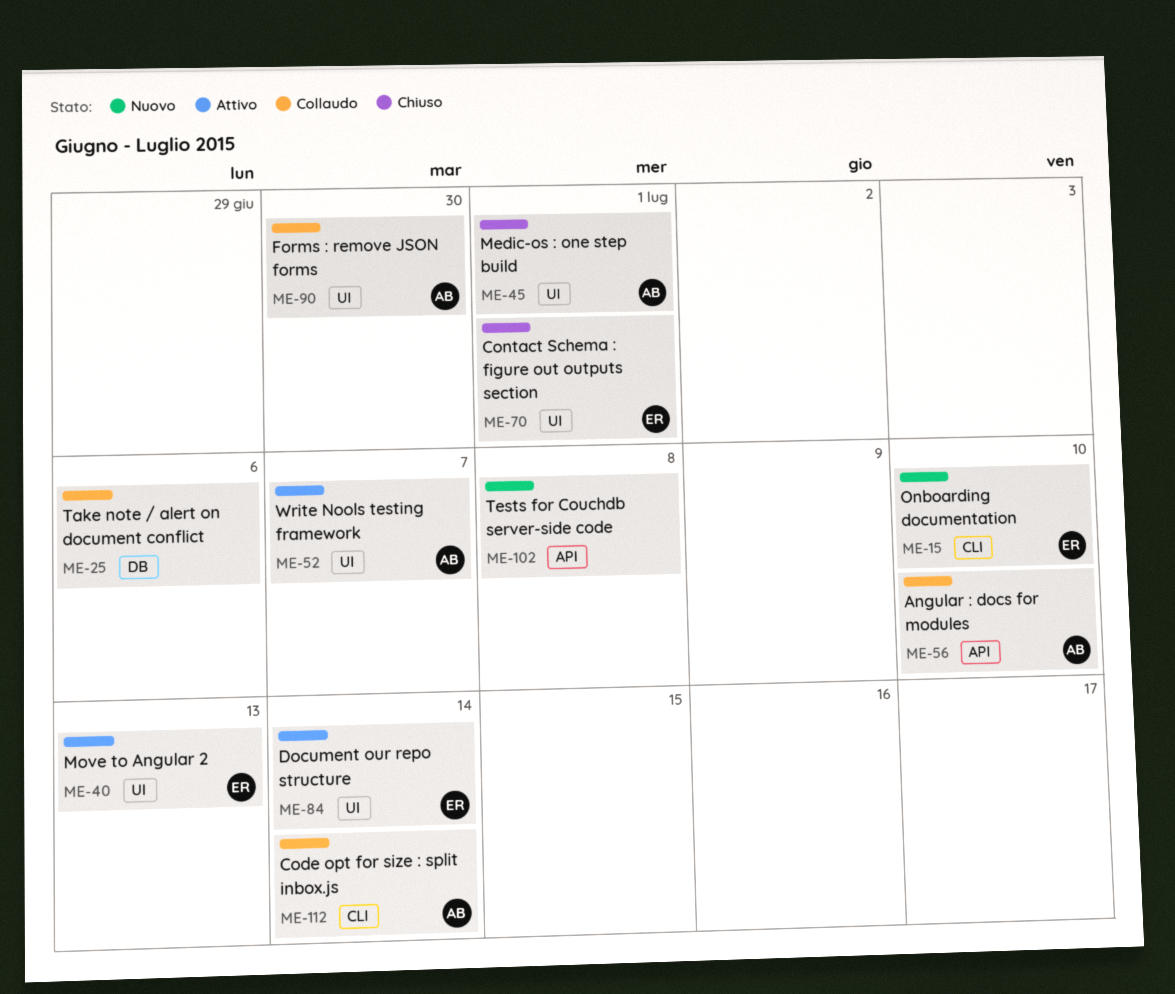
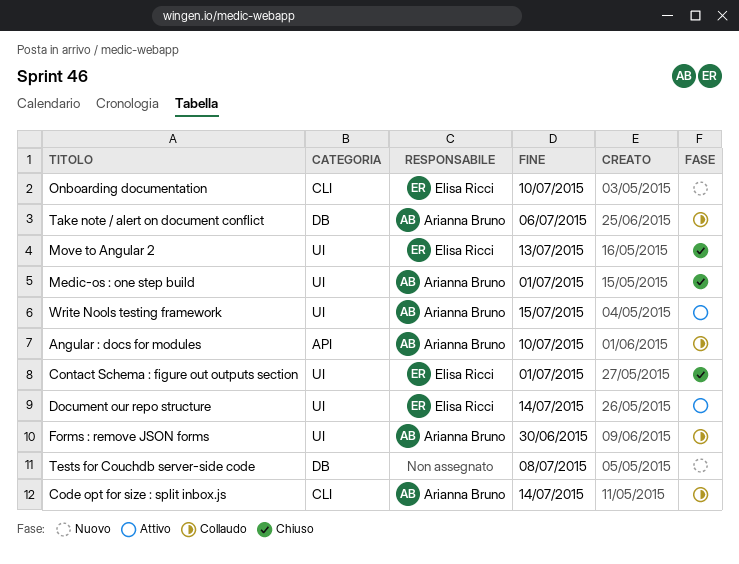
Move to Angular 2, status: Attivo -> Chiuso
Take note / alert on document conflict, owner: none -> Arianna Bruno
Tests for Couchdb server-side code, label: API -> DB
Write Nools testing framework, due: Jul 7 -> Jul 15

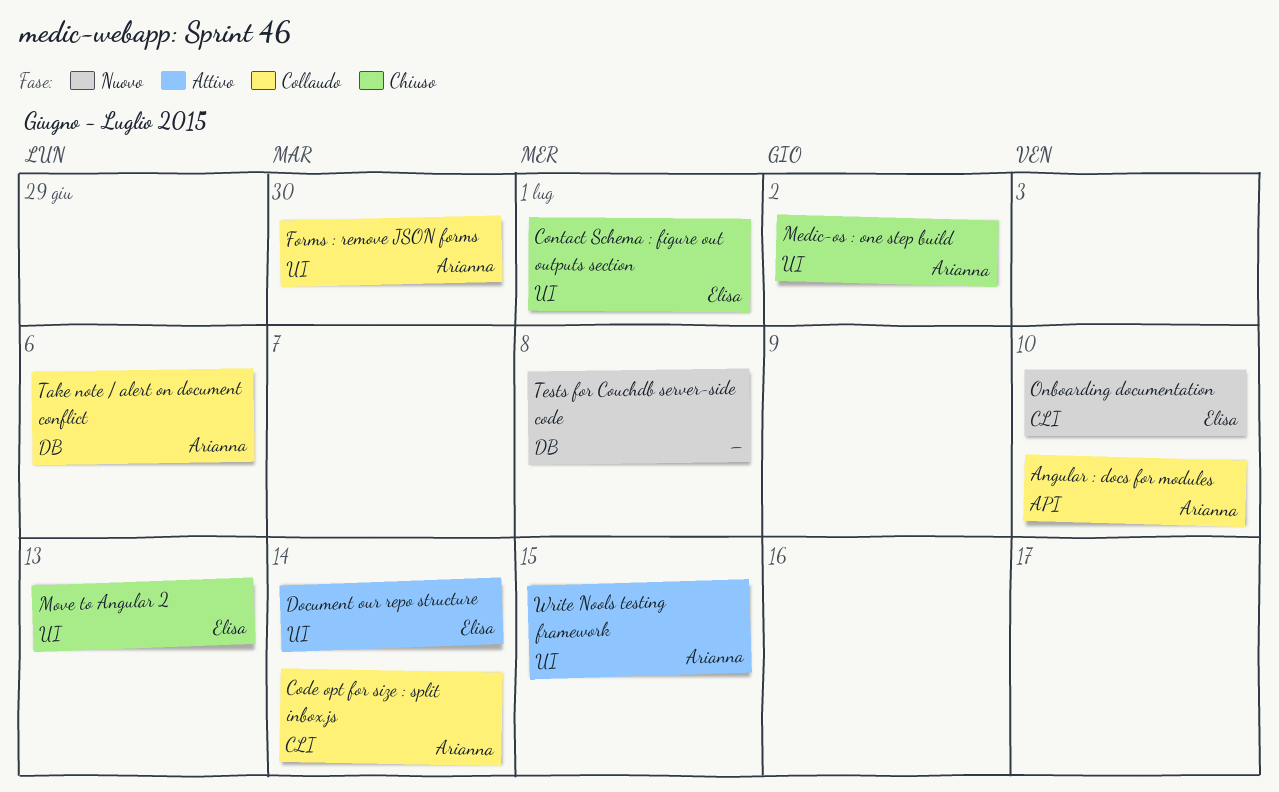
Medic-os : one step build, due: Jul 1 -> Jul 2

